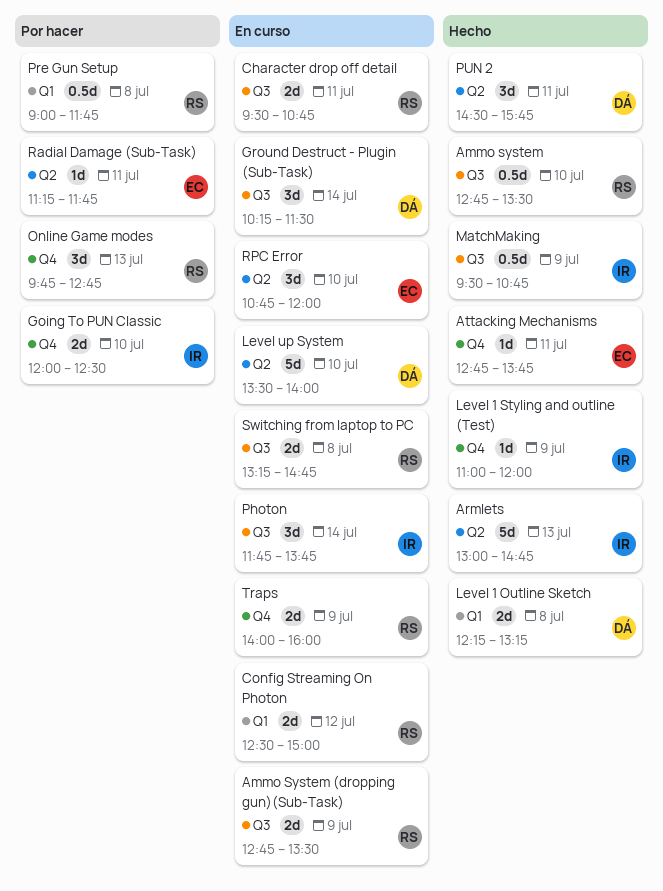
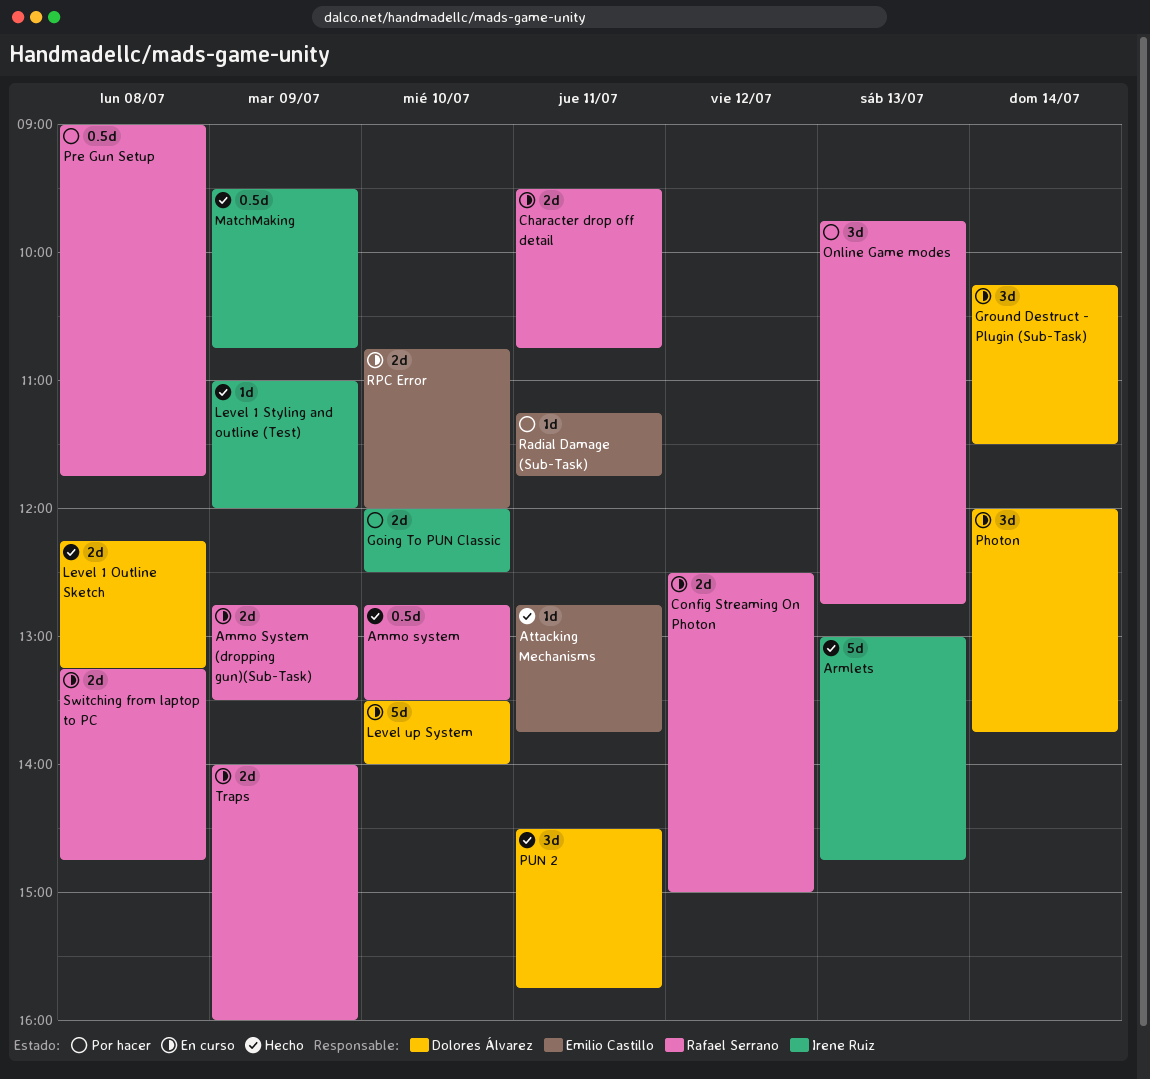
Photon, owner: Irene Ruiz -> Dolores Álvarez
Photon, begins: 11:45 -> 12:00
RPC Error, estimate: 3d -> 2d

